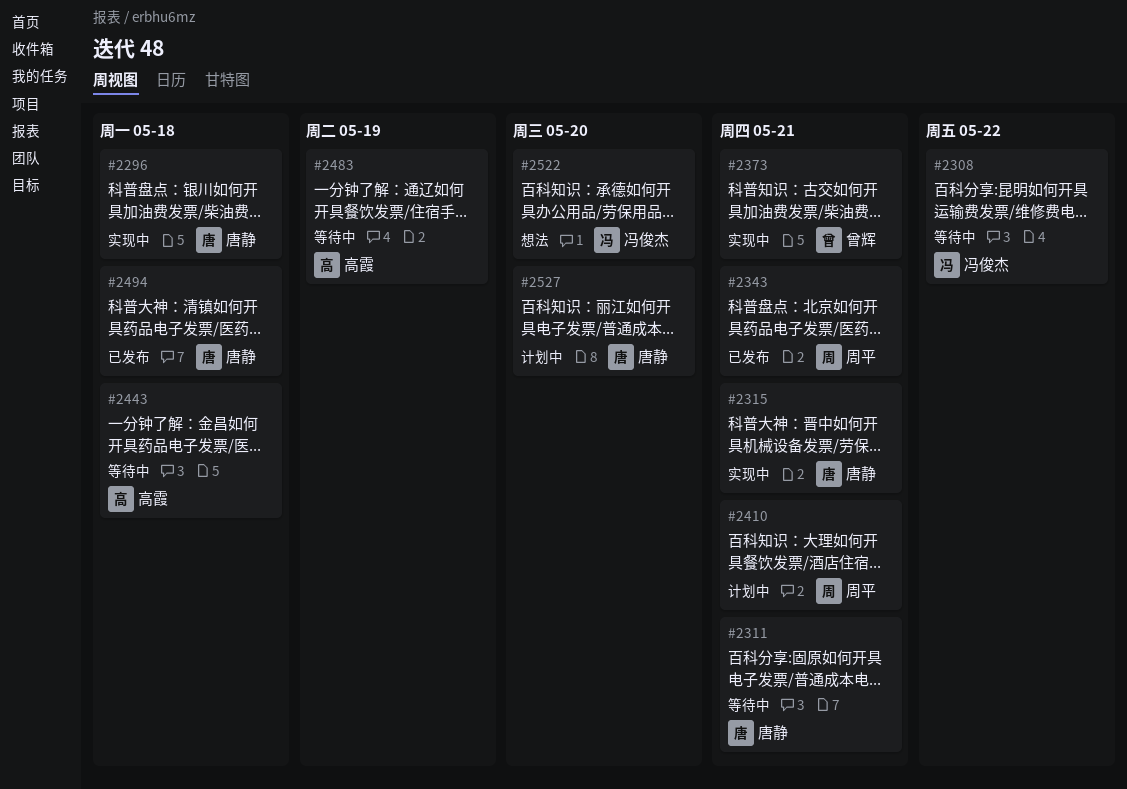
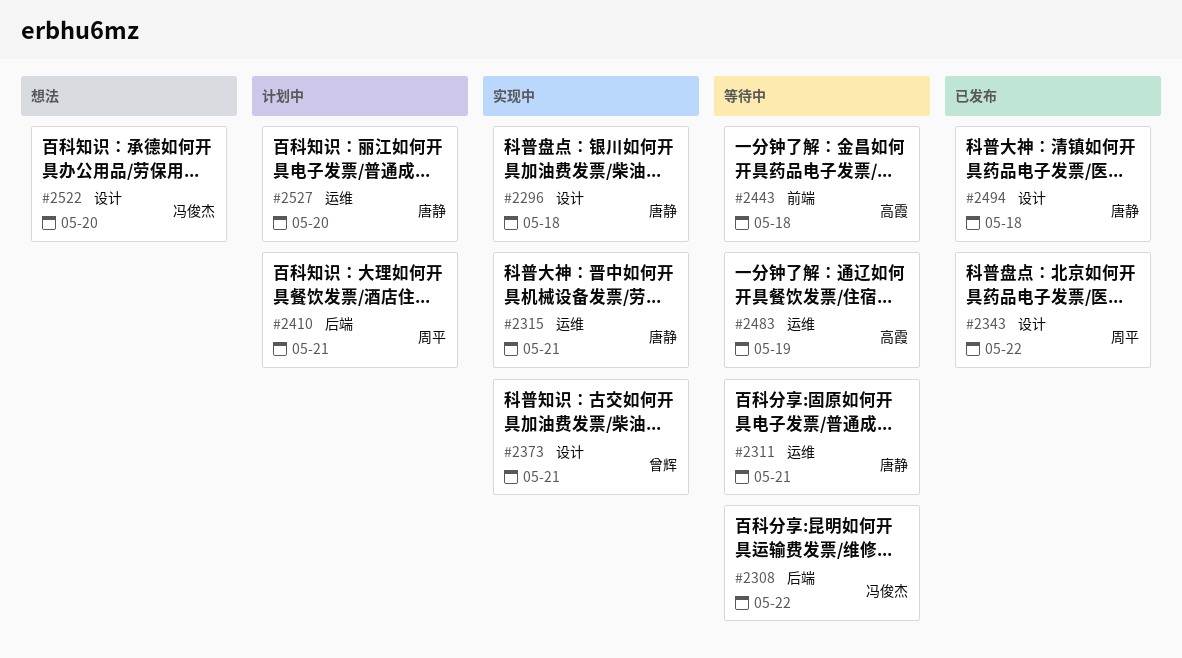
#2343, due: May 21 -> May 22

